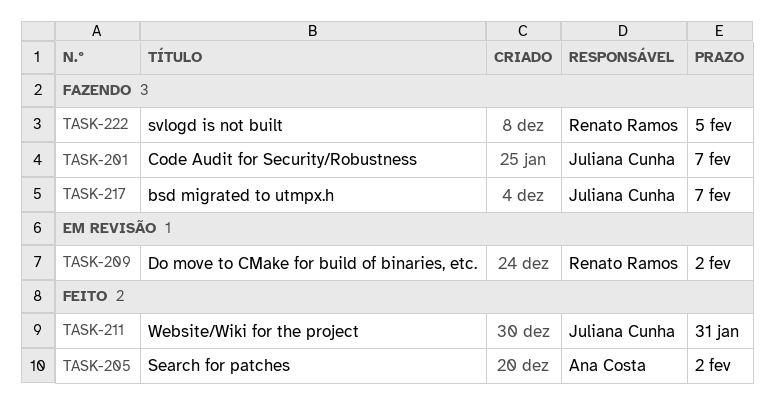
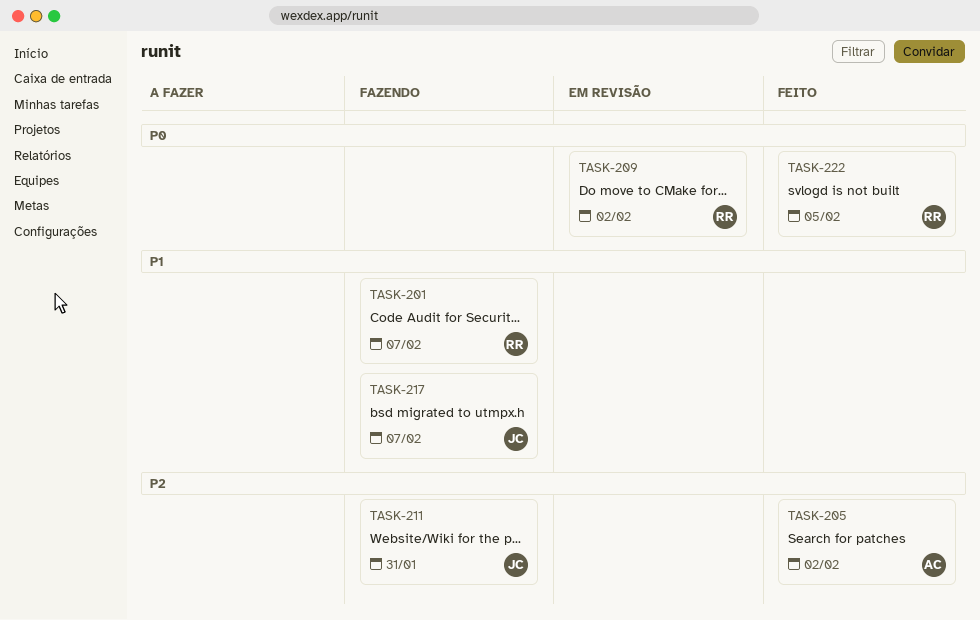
TASK-201, owner: Juliana Cunha -> Renato Ramos
TASK-211, status: Feito -> Fazendo
TASK-222, status: Fazendo -> Feito

